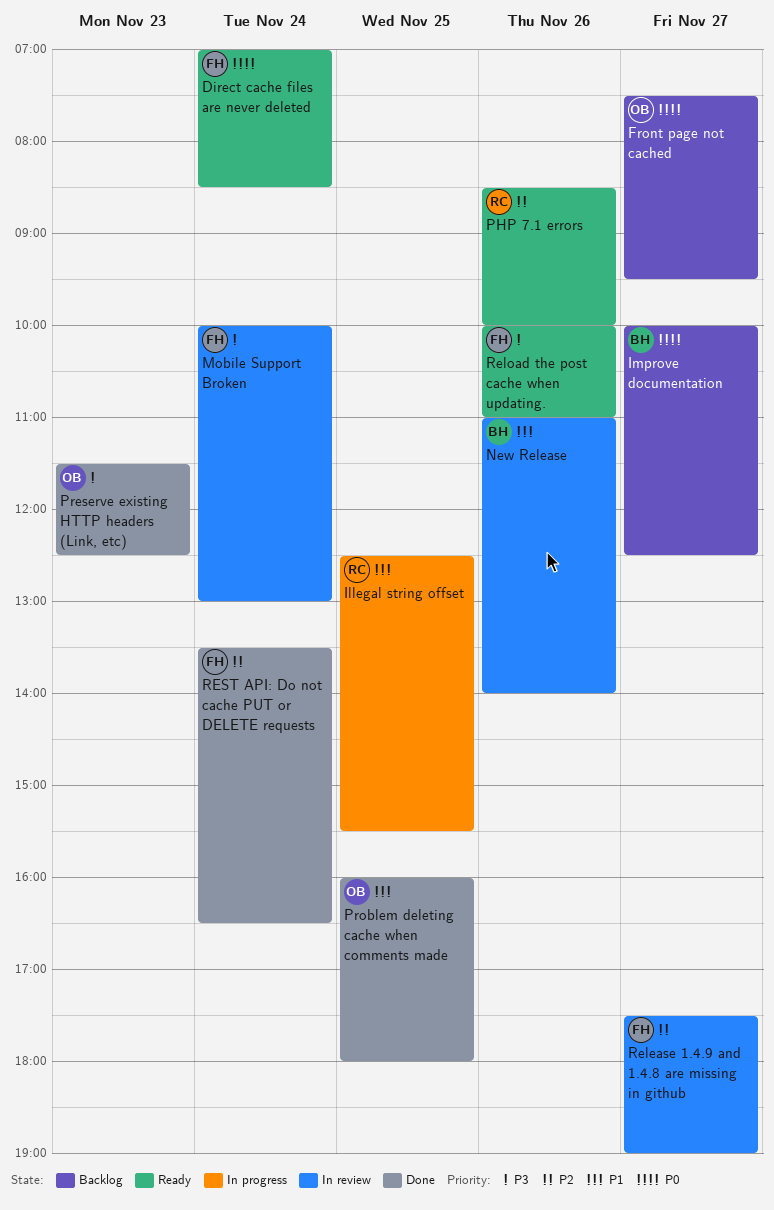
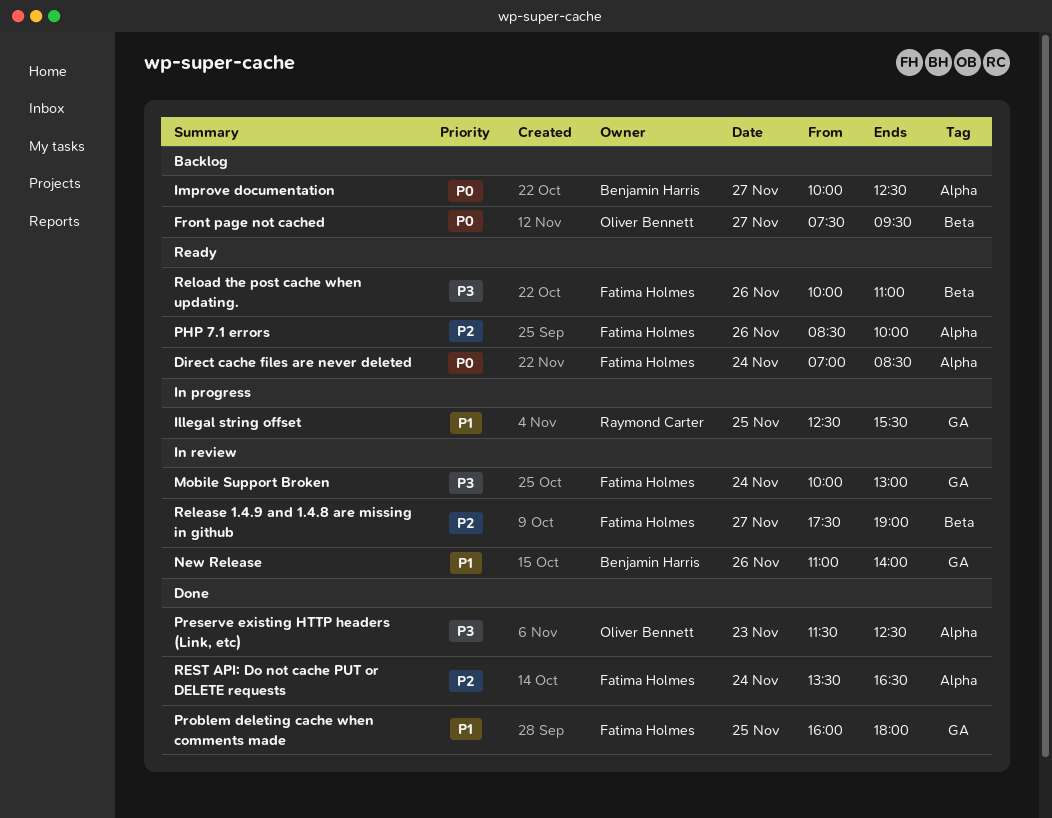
PHP 7.1 errors, owner: Raymond Carter -> Fatima Holmes
Problem deleting cache when comments made, owner: Oliver Bennett -> Fatima Holmes

